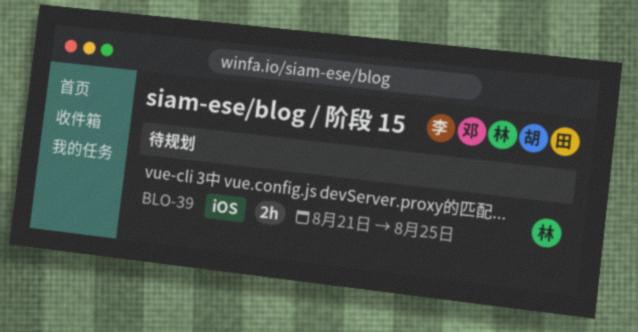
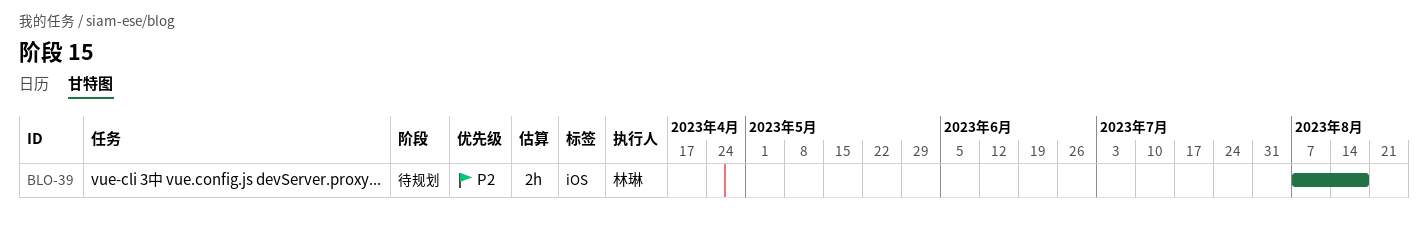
BLO-39, start: Aug 21 -> Aug 7
BLO-39, due: Aug 25 -> Aug 18

